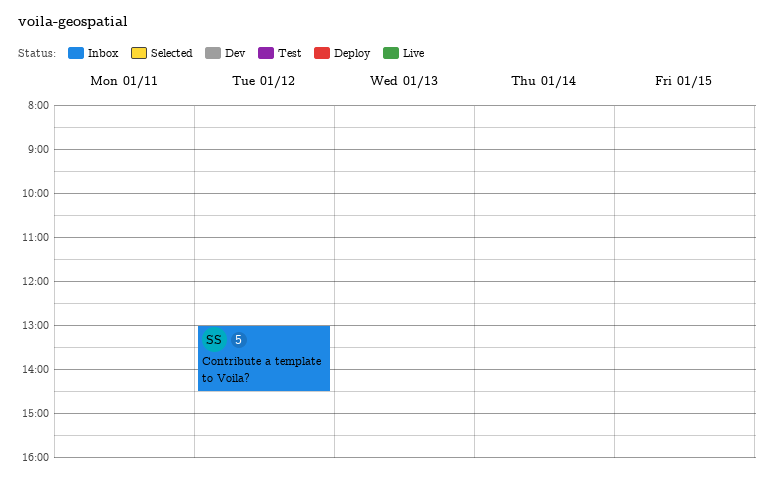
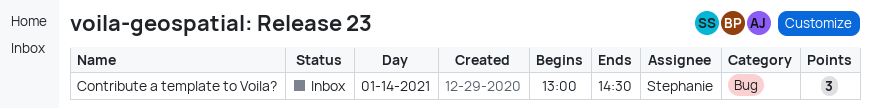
Contribute a template to Voila?, estimate: 5 -> 3
Contribute a template to Voila?, day: Jan 12 -> Jan 14

